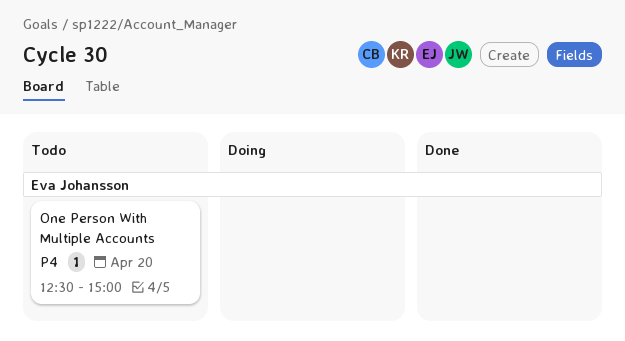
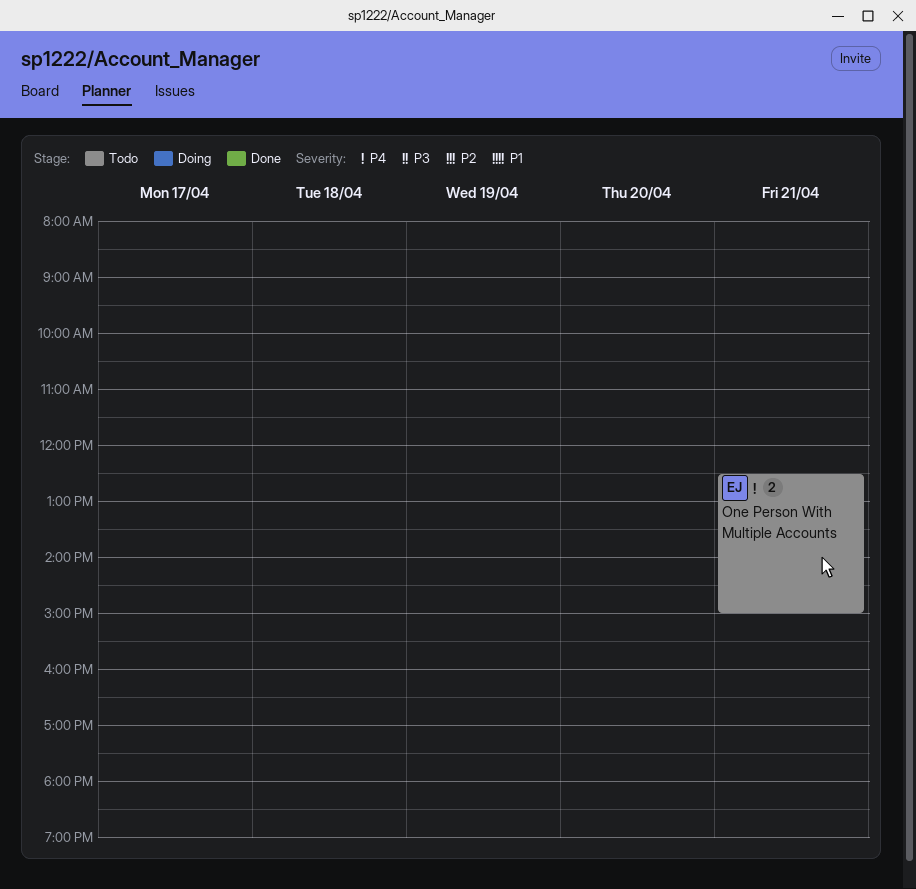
One Person With Multiple Accounts, estimate: 1 -> 2
One Person With Multiple Accounts, day: Apr 20 -> Apr 21

